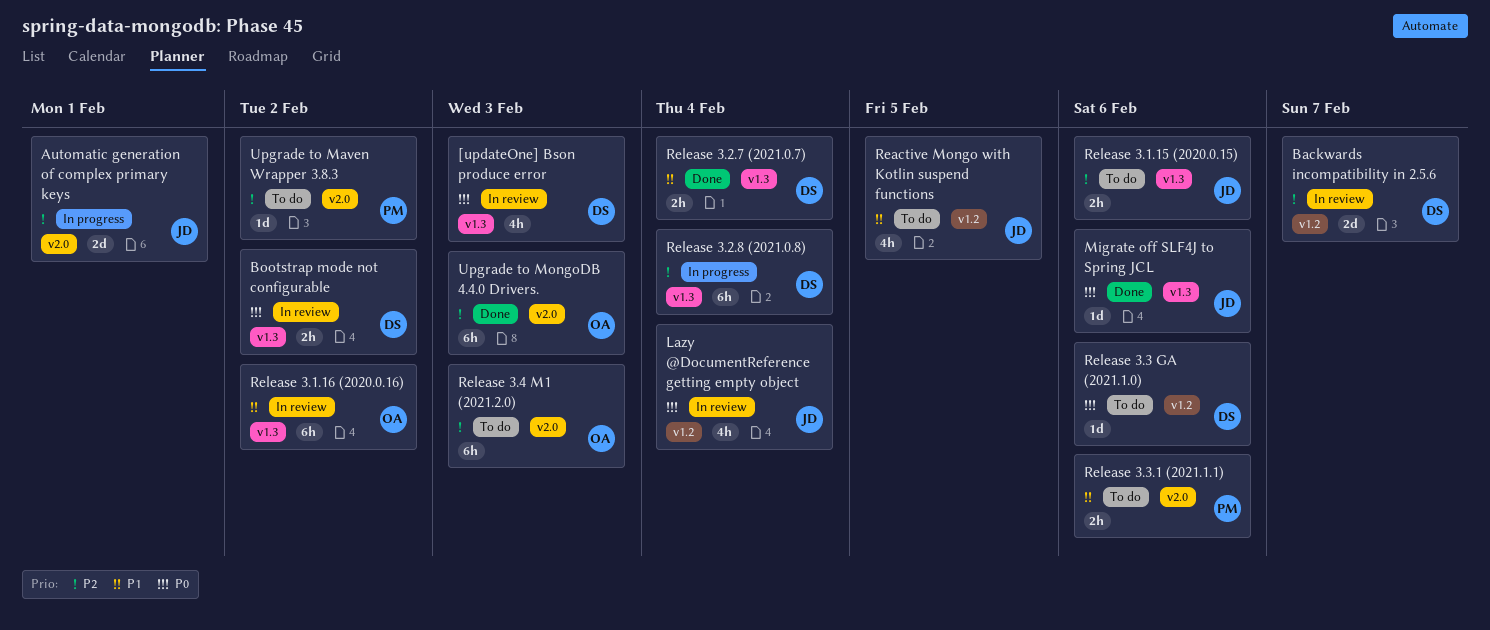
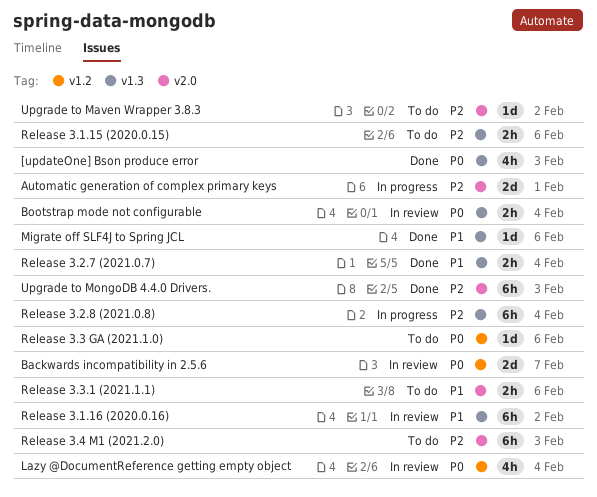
[updateOne] Bson produce error, status: In review -> Done
Backwards incompatibility in 2.5.6, priority: P2 -> P0
Bootstrap mode not configurable, due: Feb 2 -> Feb 4
Migrate off SLF4J to Spring JCL, priority: P0 -> P1
Reactive Mongo with Kotlin suspend functions: present -> none

